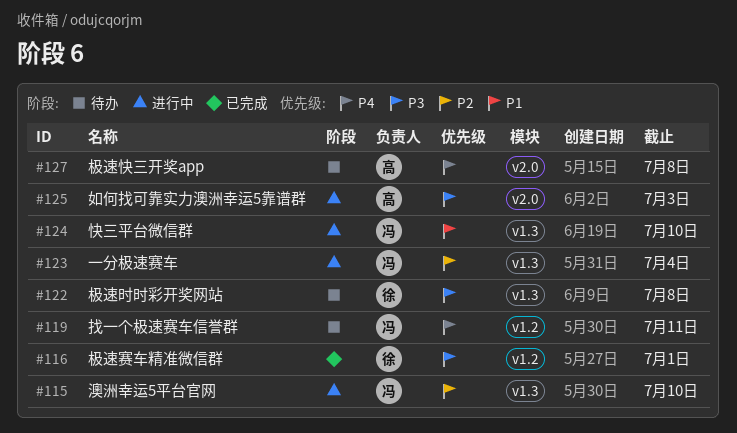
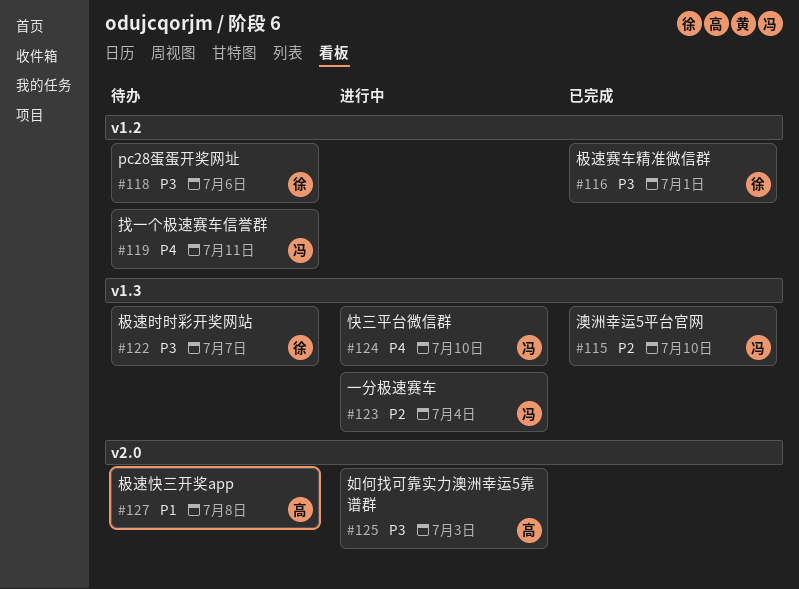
#115, status: 进行中 -> 已完成
#118: none -> present
#122, due: Jul 8 -> Jul 7
#124, priority: P1 -> P4
#127, priority: P4 -> P1

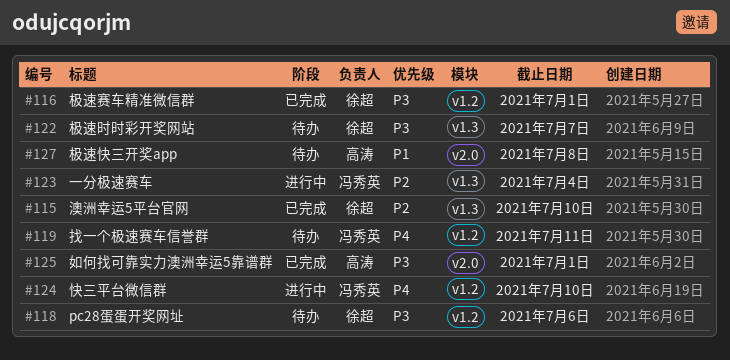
#115, owner: 冯秀英 -> 徐超
#124, label: v1.3 -> v1.2
#125, status: 进行中 -> 已完成
#125, due: Jul 3 -> Jul 1

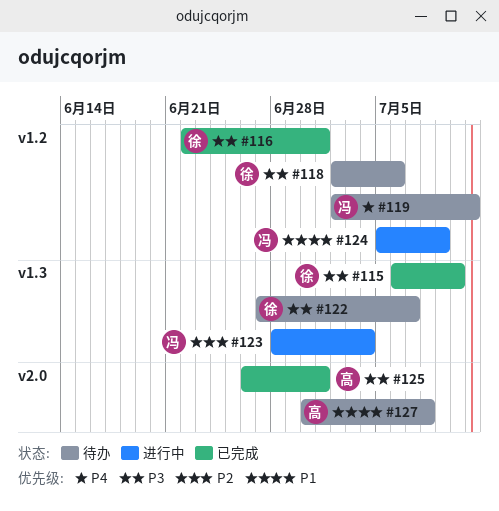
#115, priority: P2 -> P3
#124, priority: P4 -> P1
#124, due: Jul 10 -> Jul 9

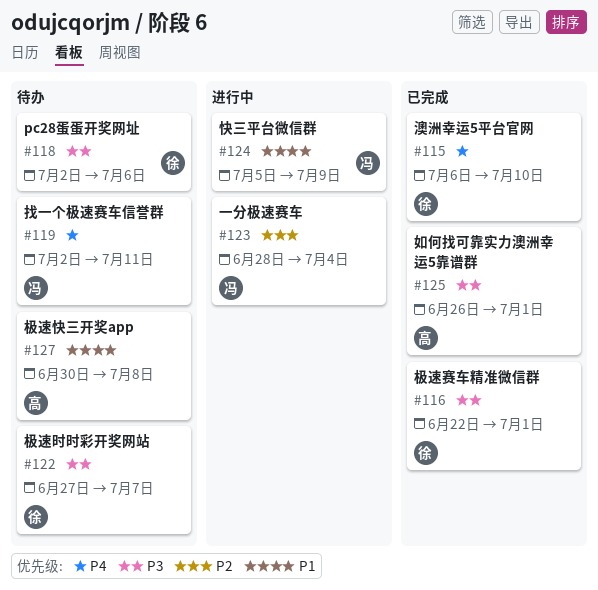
#115, priority: P3 -> P4

